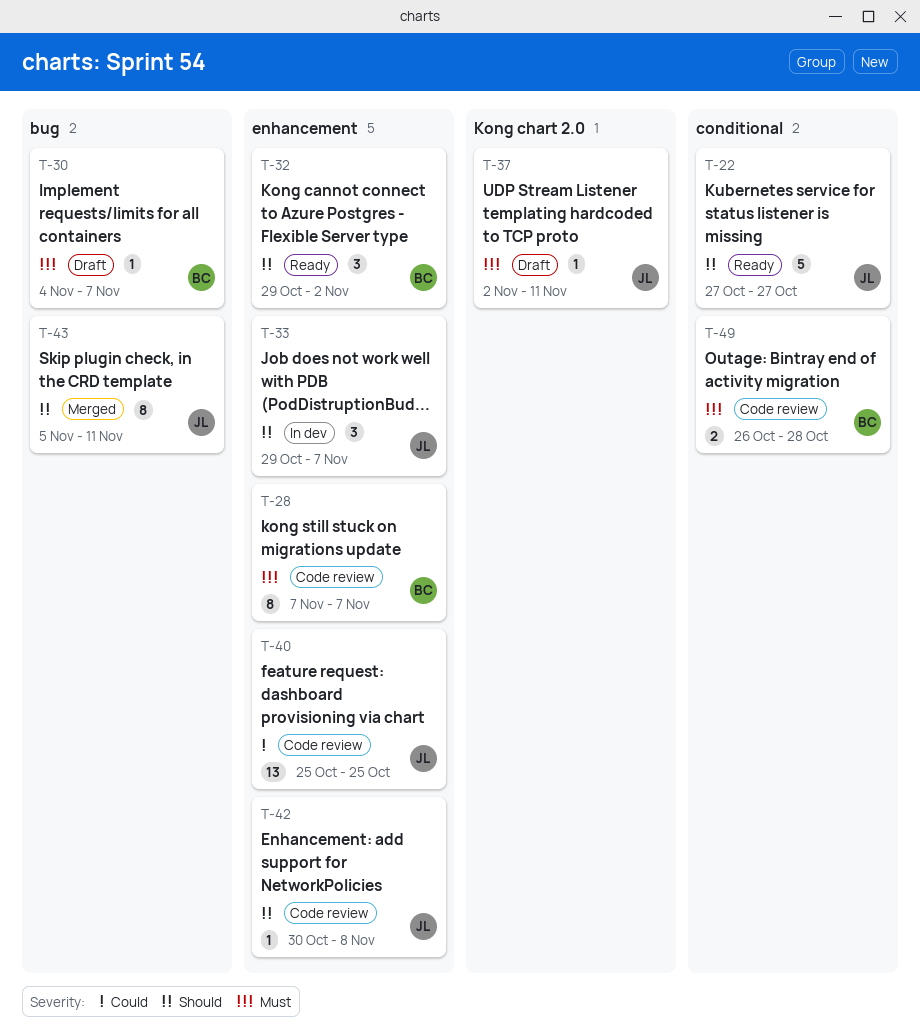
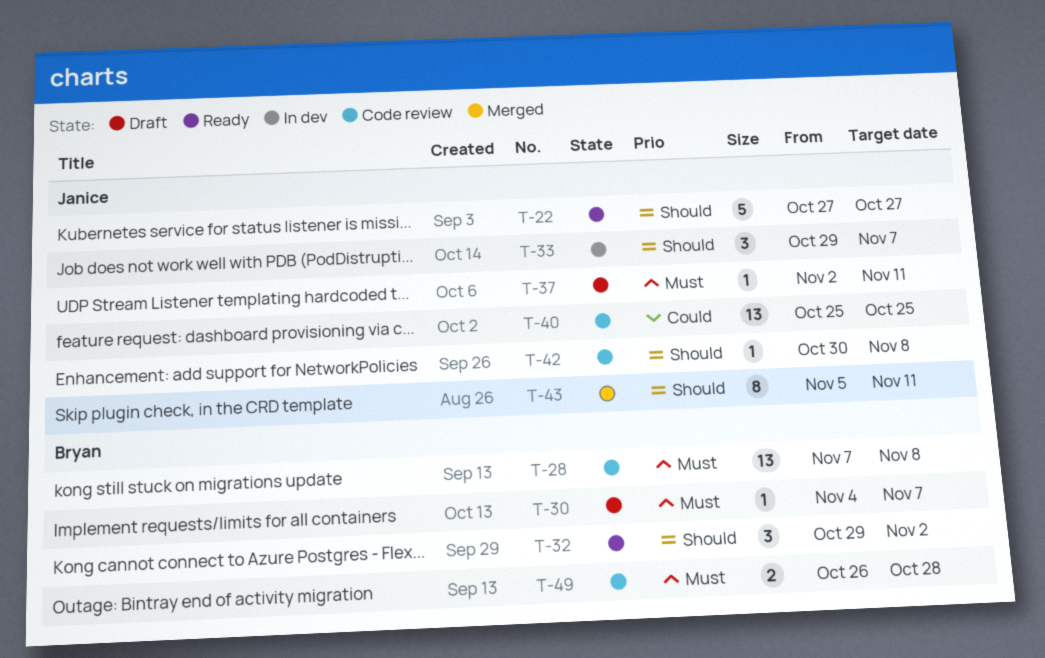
T-28, estimate: 8 -> 13
T-28, due: Nov 7 -> Nov 8

